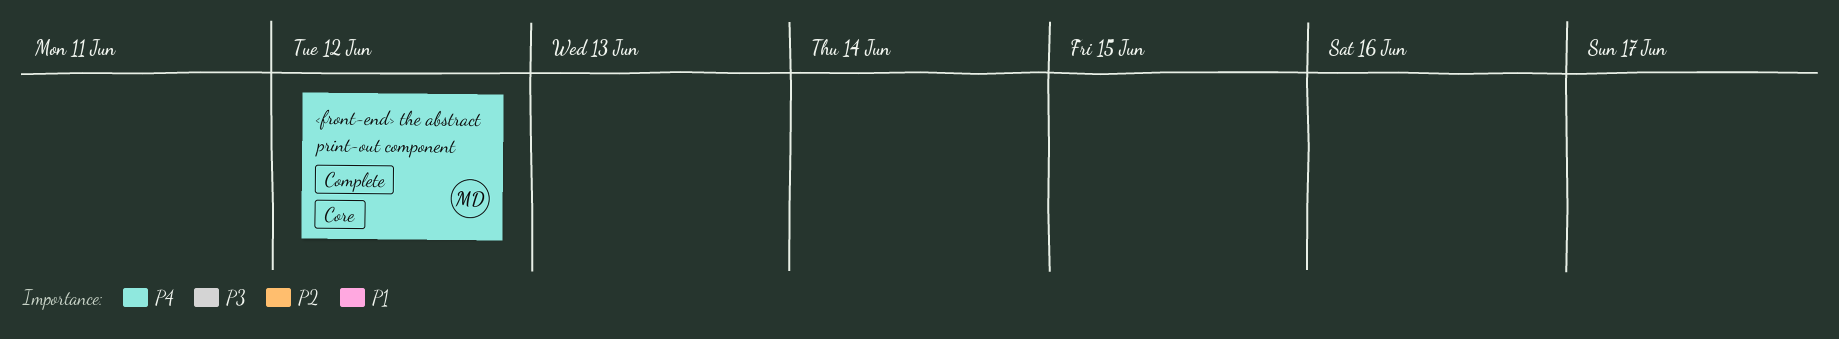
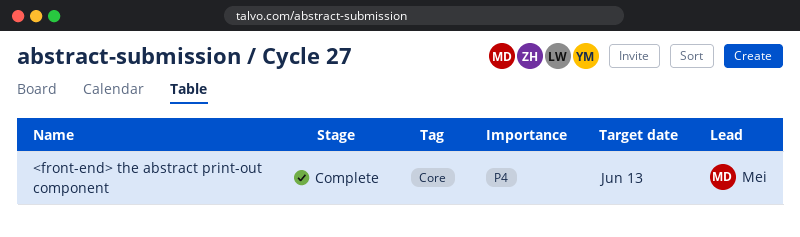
<front-end> the abstract print-out component, due: Jun 12 -> Jun 13

